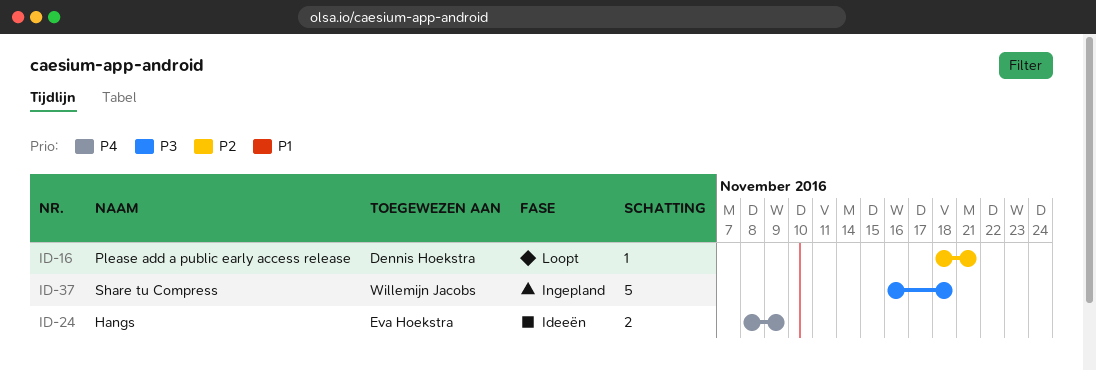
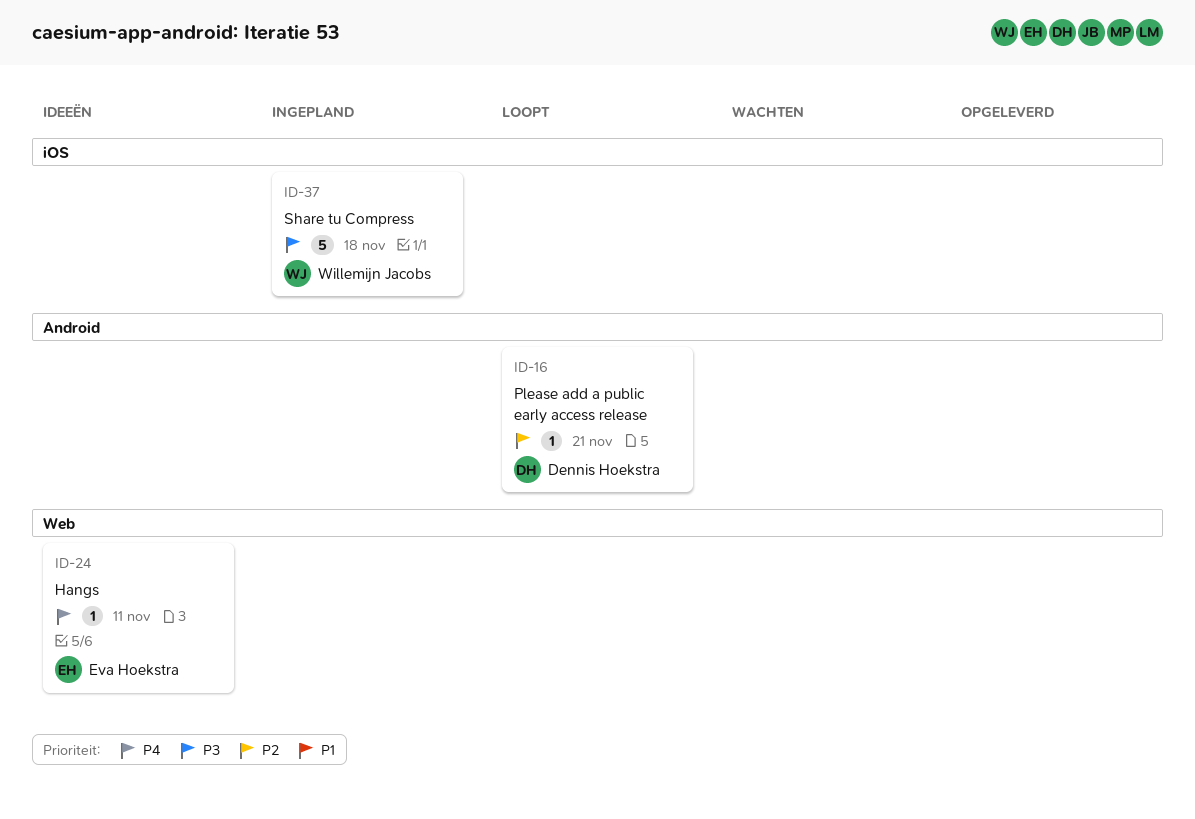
ID-24, estimate: 2 -> 1
ID-24, due: Nov 9 -> Nov 11

